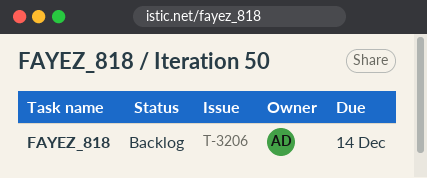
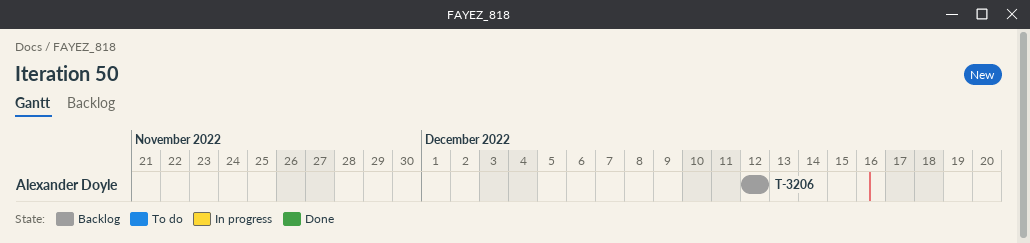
T-3206, due: Dec 14 -> Dec 12

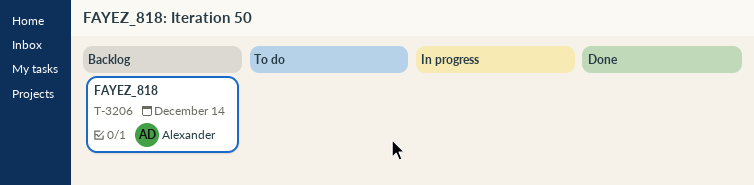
T-3206, due: Dec 12 -> Dec 14

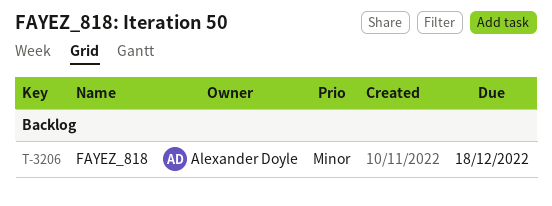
T-3206, due: Dec 14 -> Dec 18

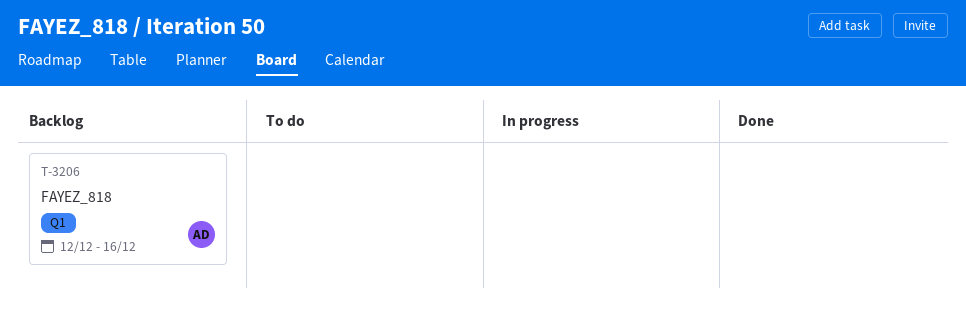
T-3206, due: Dec 18 -> Dec 16

